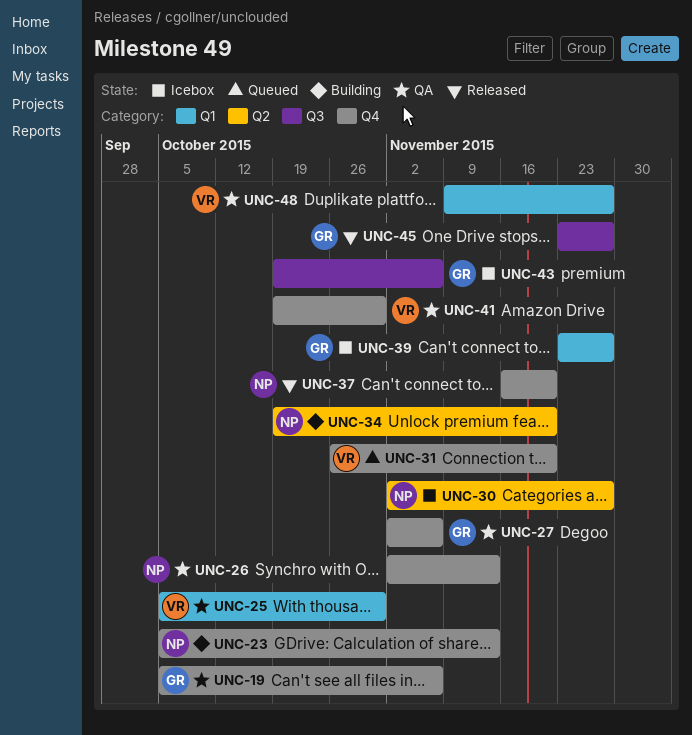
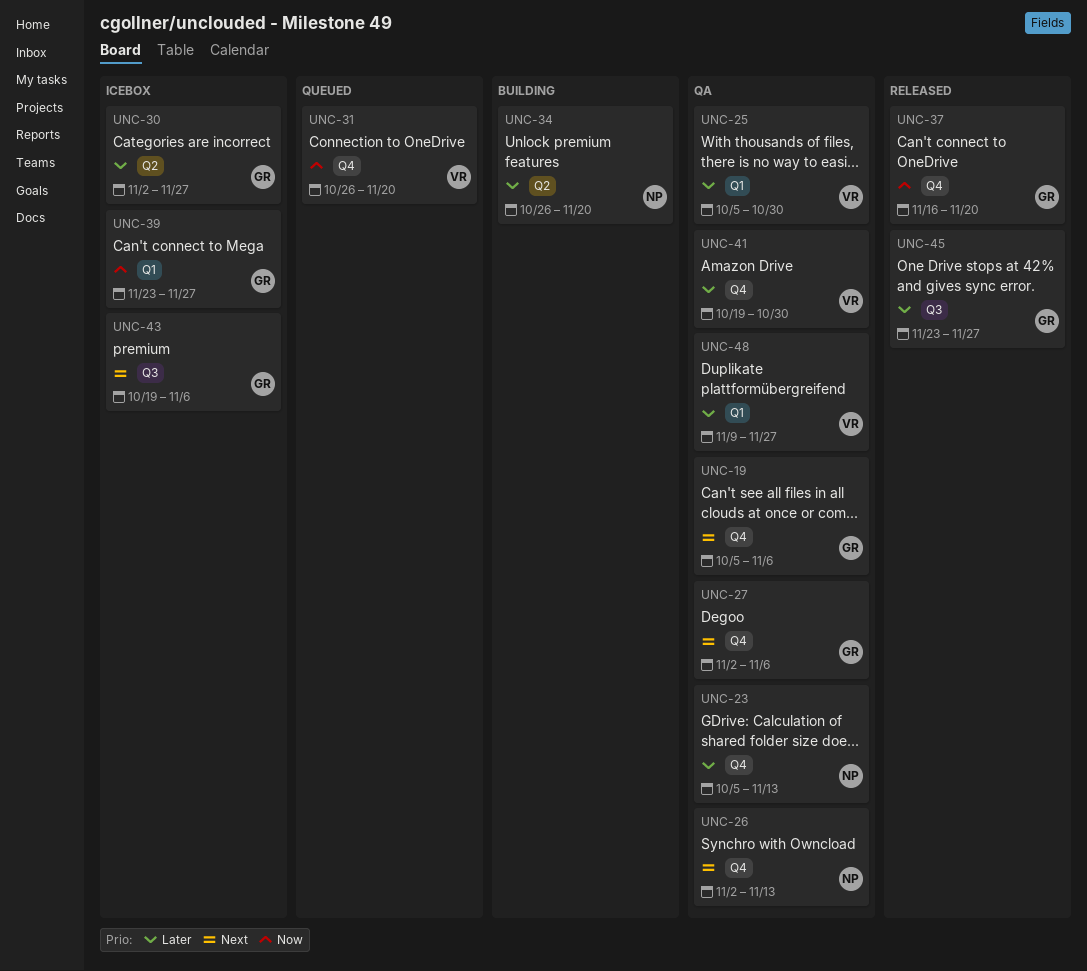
UNC-23, status: Building -> QA
UNC-30, owner: NP -> GR
UNC-34, start: Oct 19 -> Oct 26
UNC-37, owner: NP -> GR

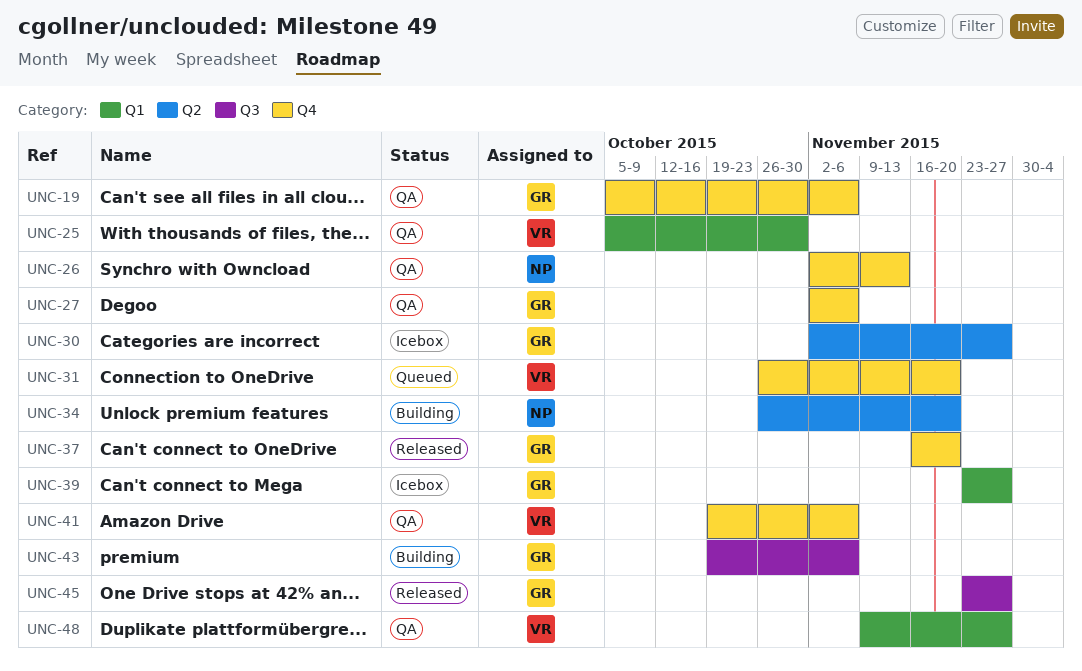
UNC-23: present -> none
UNC-41, due: Oct 30 -> Nov 6
UNC-43, status: Icebox -> Building

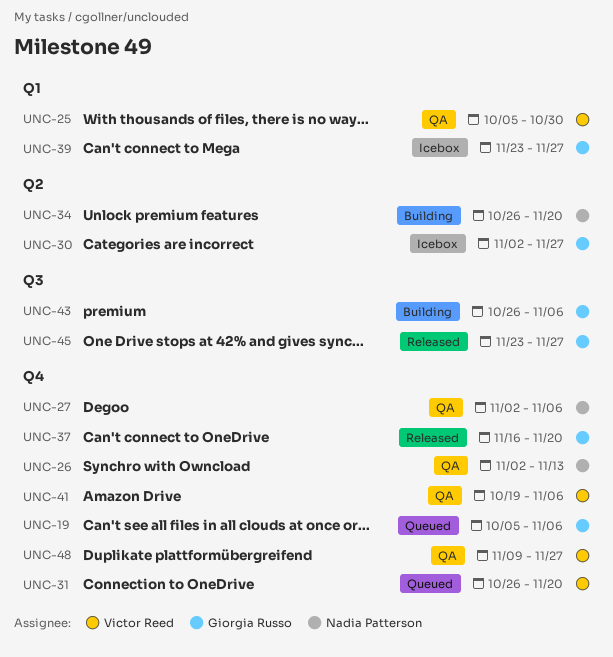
UNC-19, status: QA -> Queued
UNC-27, owner: Giorgia Russo -> Nadia Patterson
UNC-43, start: Oct 19 -> Oct 26
UNC-48, label: Q1 -> Q4

